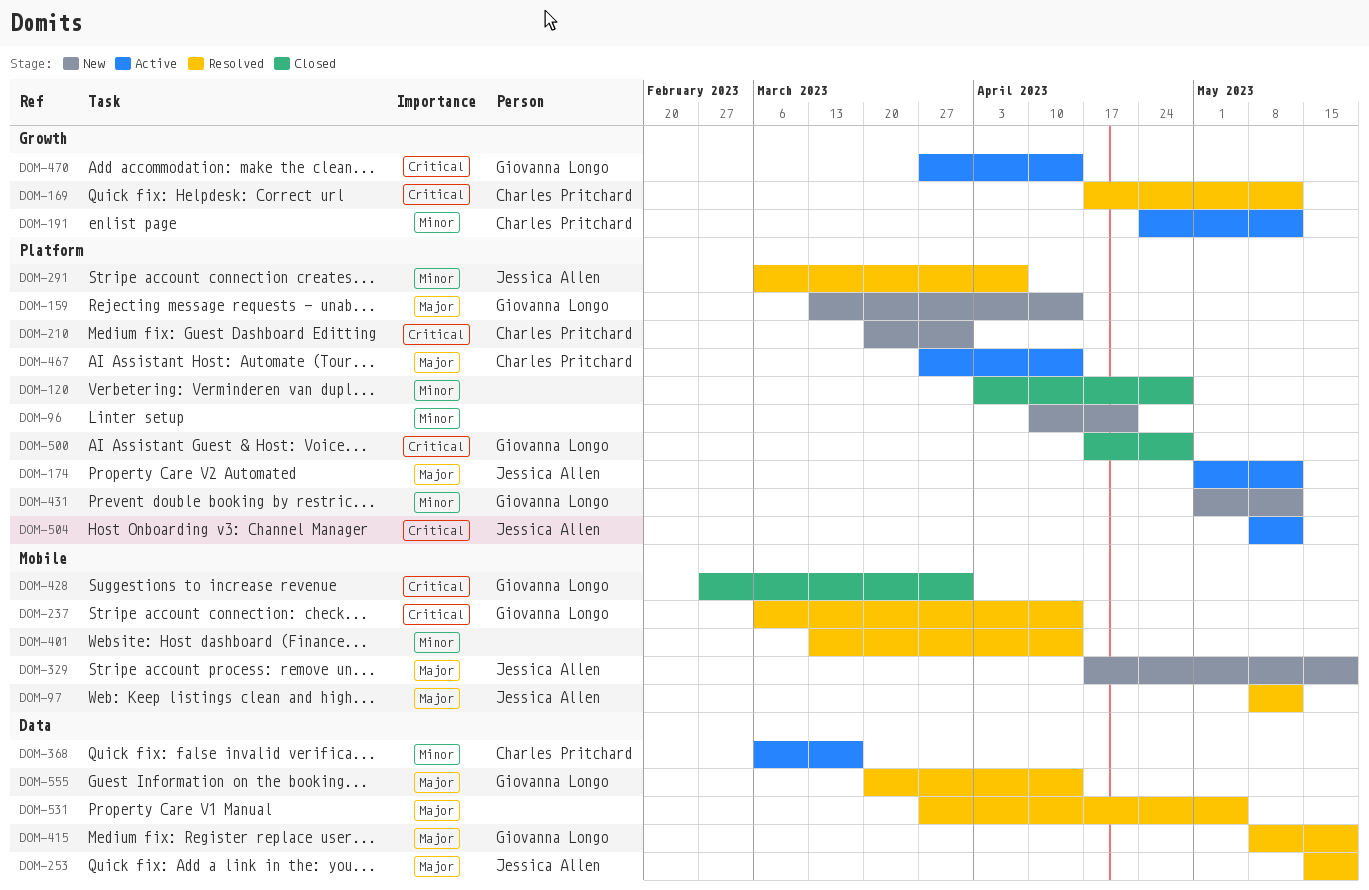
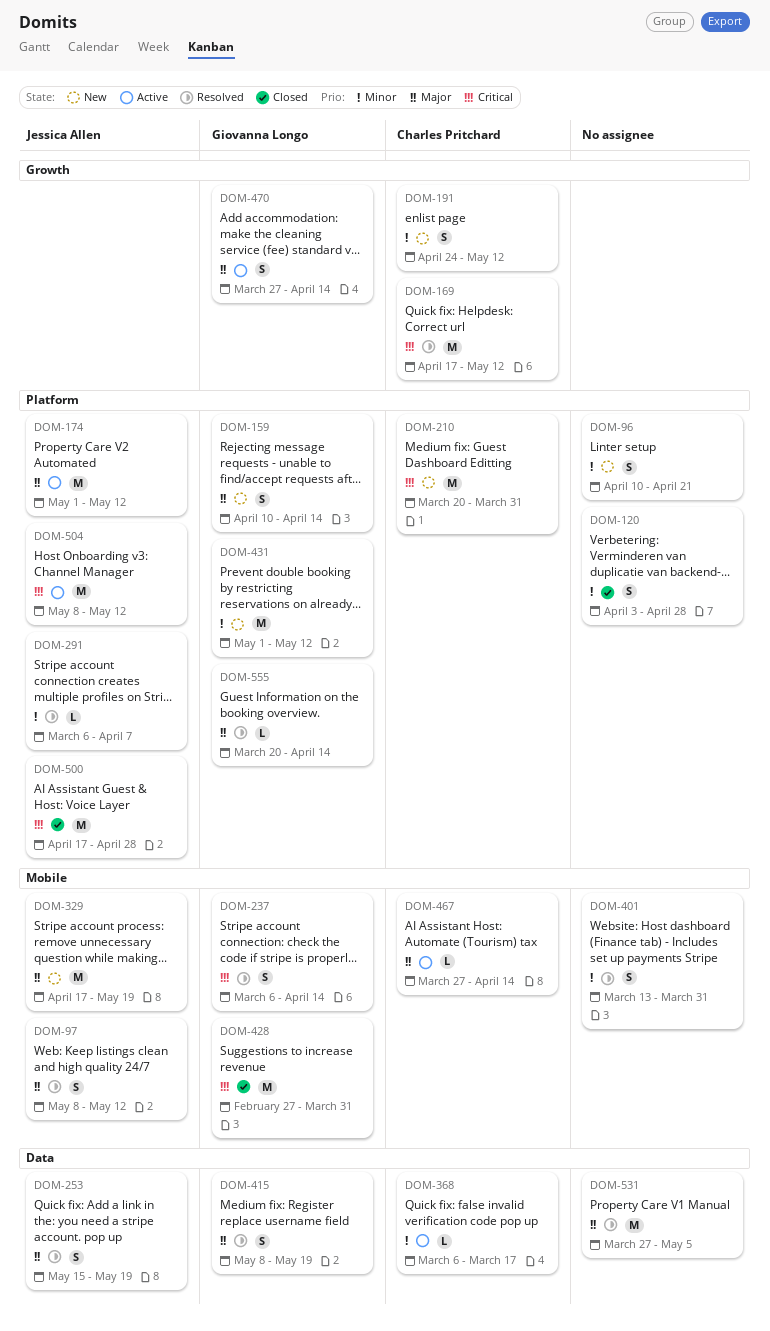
DOM-159, start: Mar 13 -> Apr 10
DOM-191, status: Active -> New
DOM-401, due: Apr 14 -> Mar 31
DOM-467, label: Platform -> Mobile
DOM-470, priority: Critical -> Major
DOM-500, owner: Giovanna Longo -> Jessica Allen
DOM-555, label: Data -> Platform

